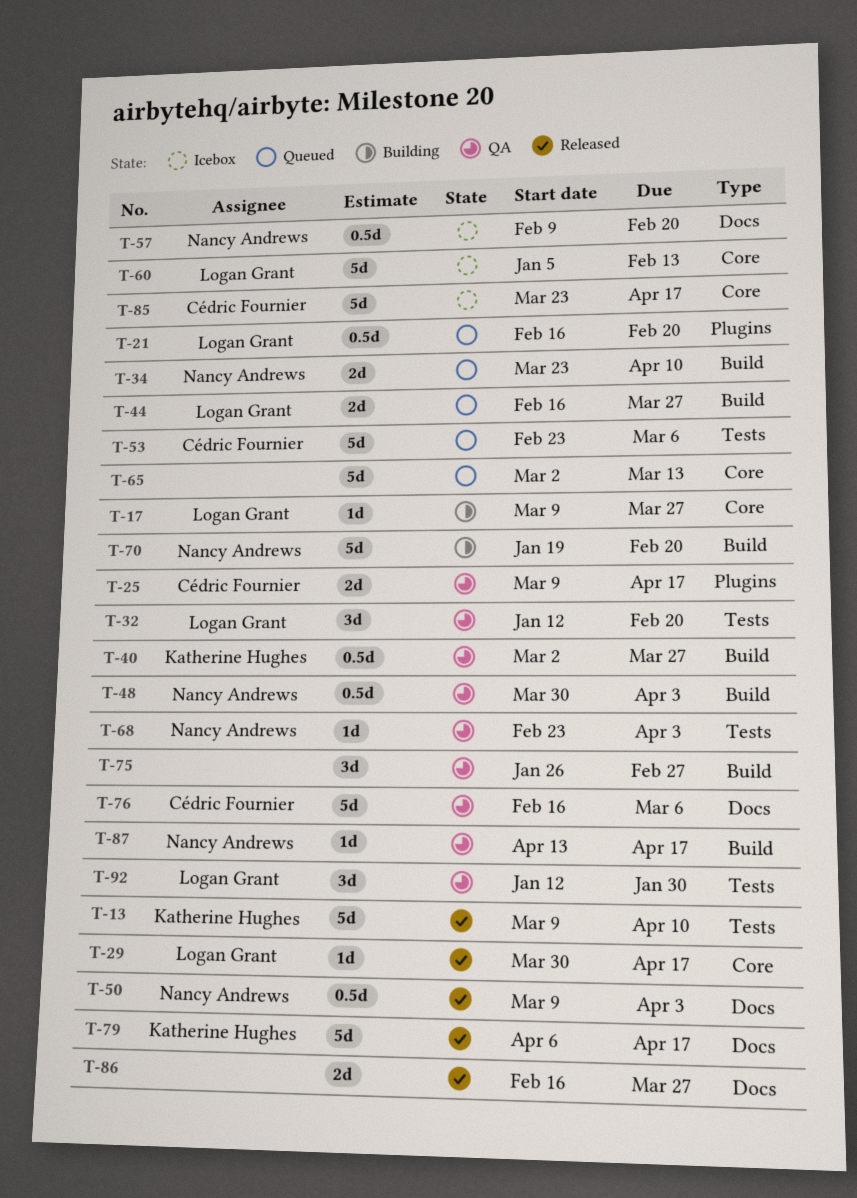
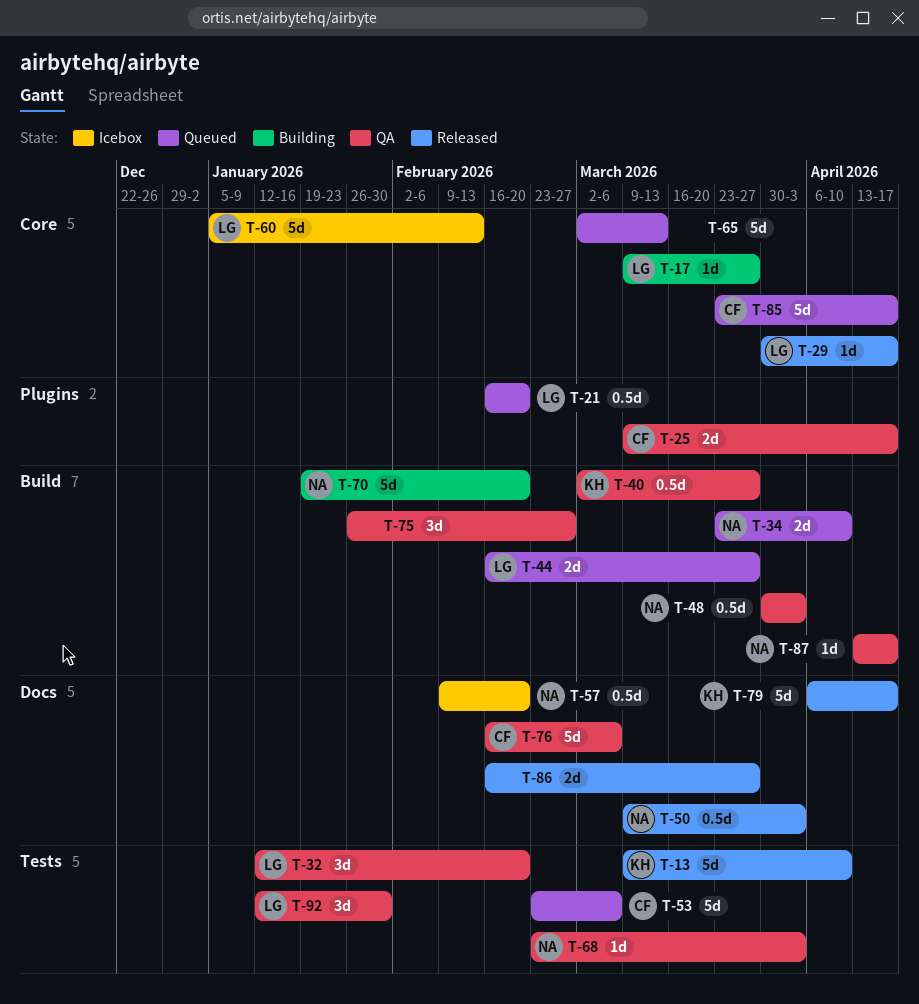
T-85, status: Icebox -> Queued

